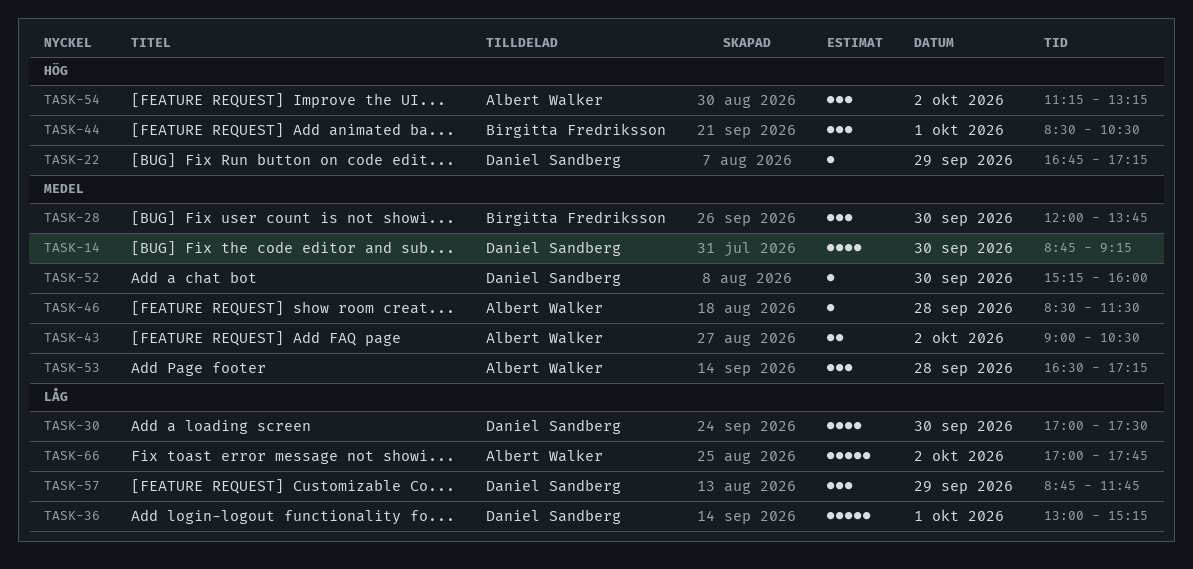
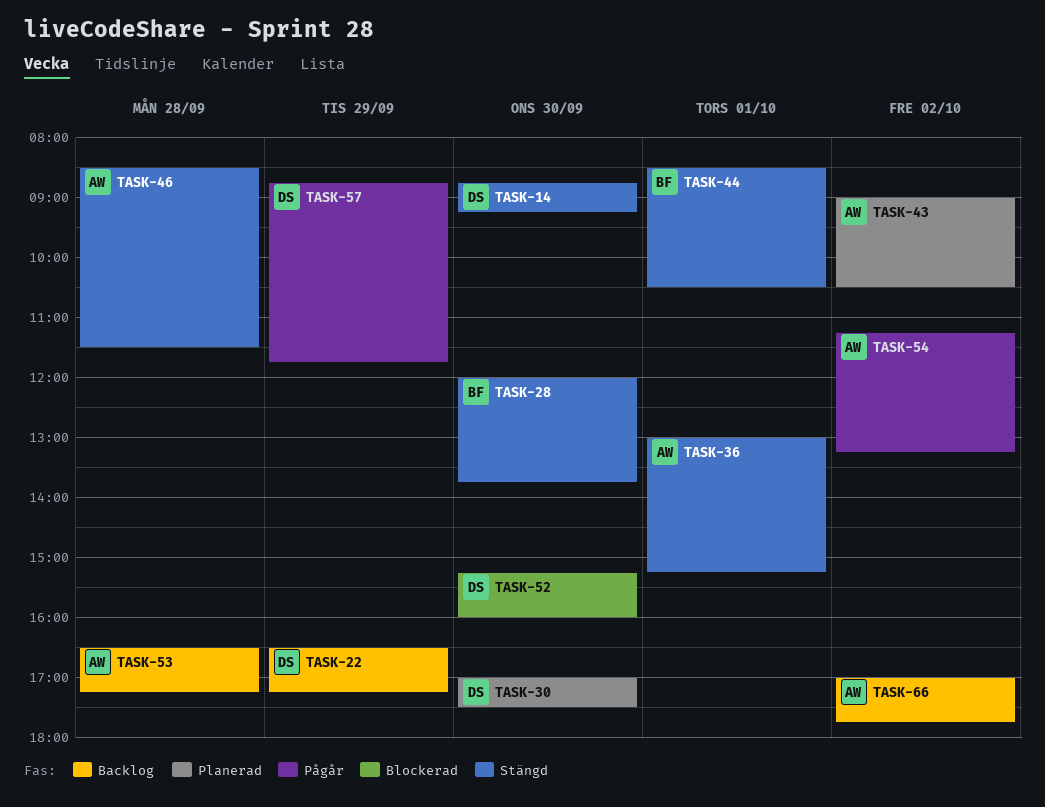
TASK-22, begins: 16:45 -> 16:30
TASK-36, owner: Daniel Sandberg -> Albert Walker

